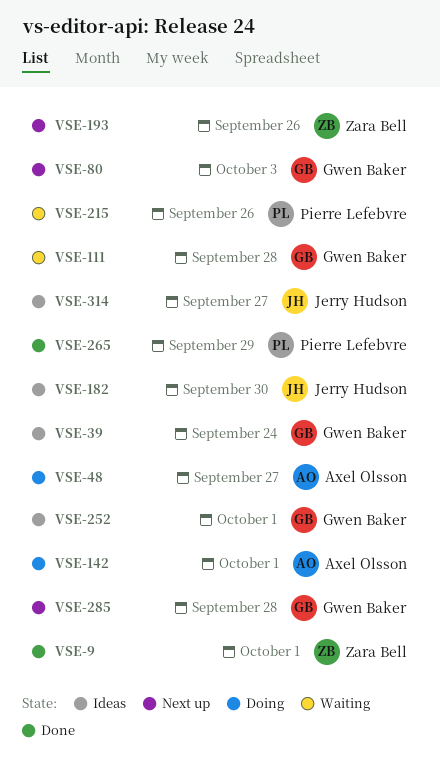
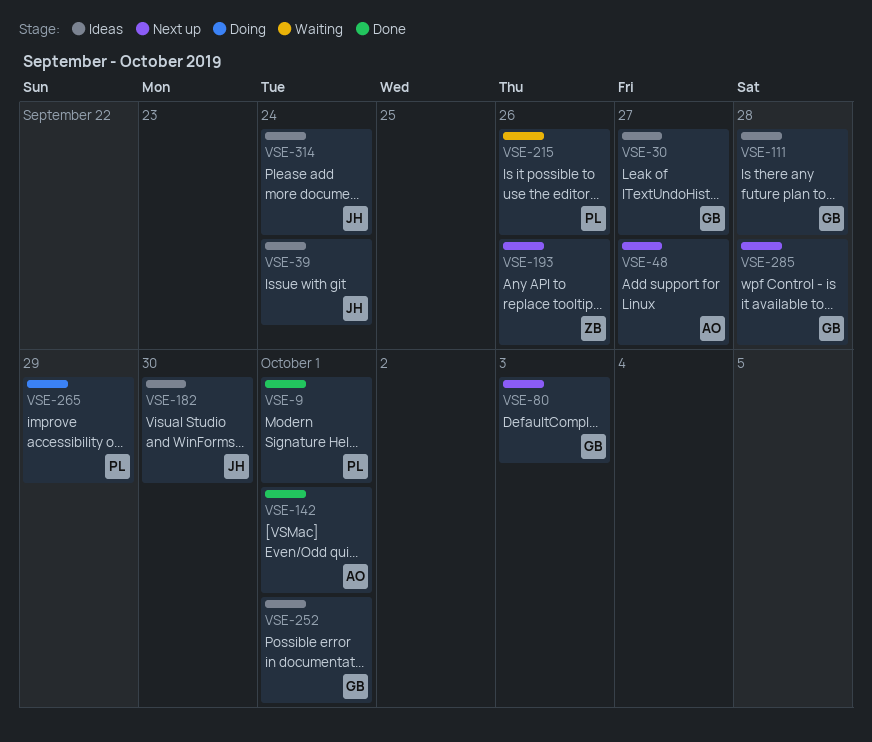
VSE-9, owner: Zara Bell -> Pierre Lefebvre
VSE-30: none -> present
VSE-39, owner: Gwen Baker -> Jerry Hudson
VSE-48, status: Doing -> Next up
VSE-111, status: Waiting -> Ideas
VSE-142, status: Doing -> Done
VSE-265, status: Done -> Doing
VSE-314, due: Sep 27 -> Sep 24

